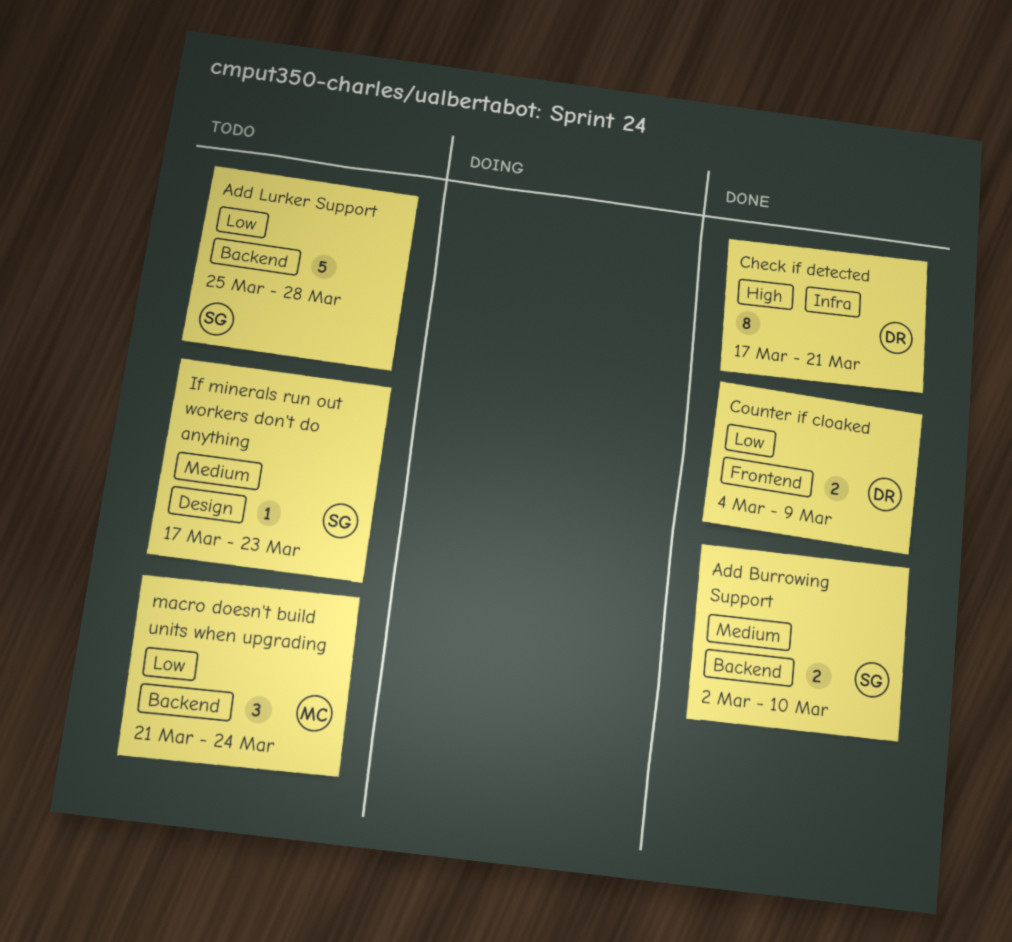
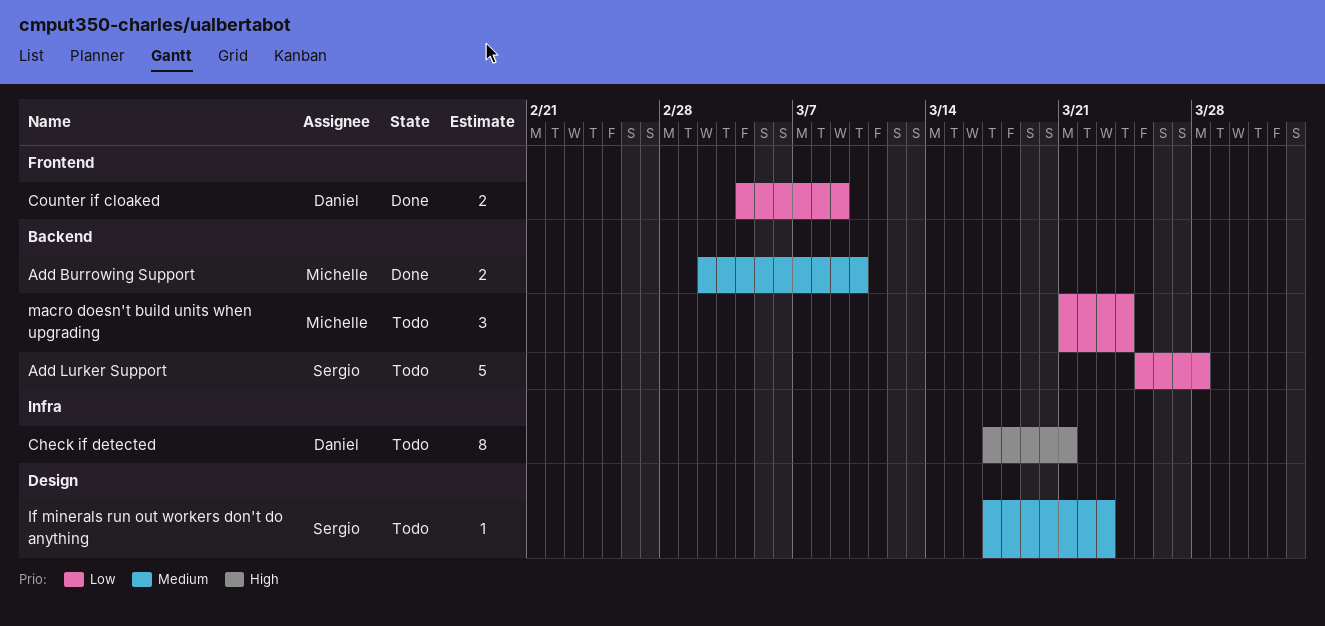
Add Burrowing Support, owner: Sergio -> Michelle
Check if detected, status: Done -> Todo

